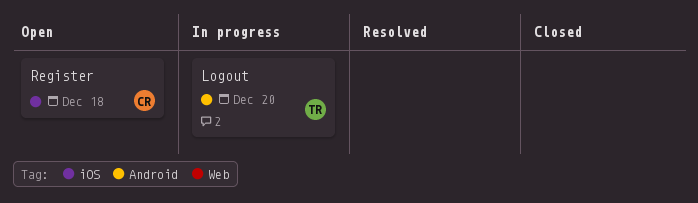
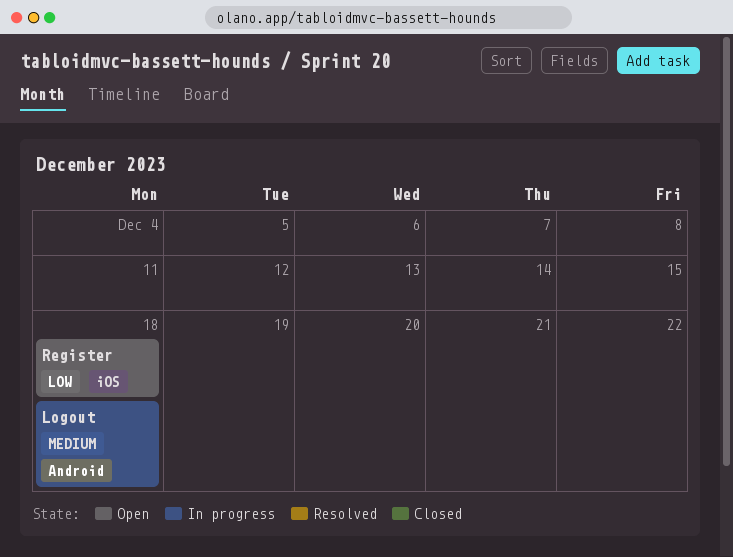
Logout, due: Dec 20 -> Dec 18

